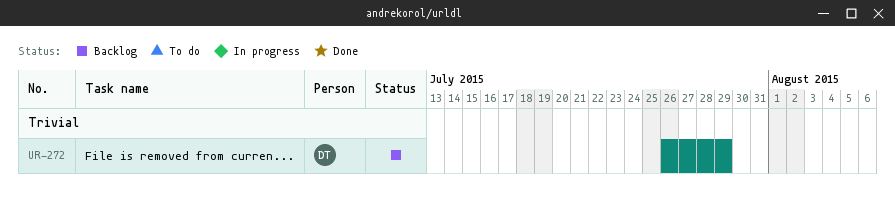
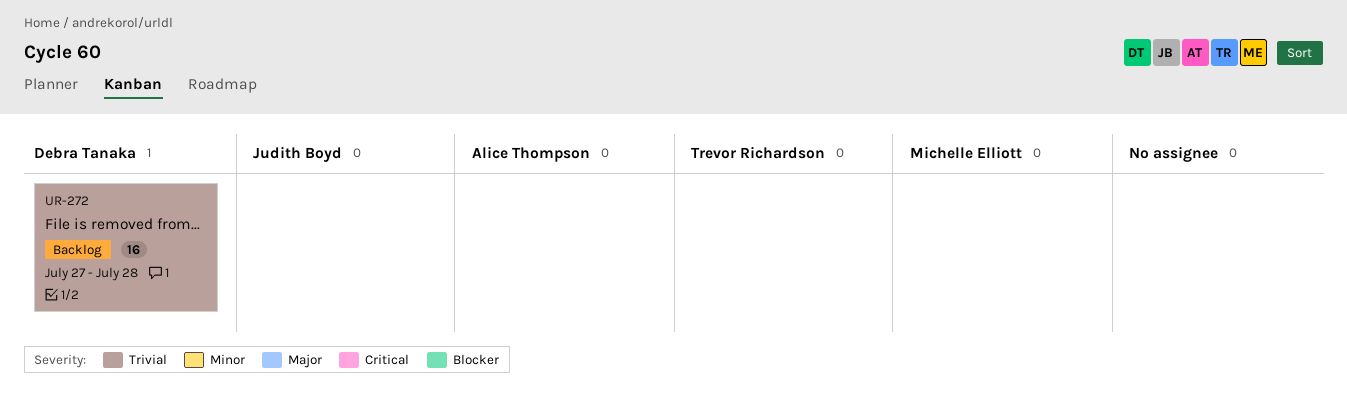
UR-272, start: Jul 26 -> Jul 27
UR-272, due: Jul 29 -> Jul 28

